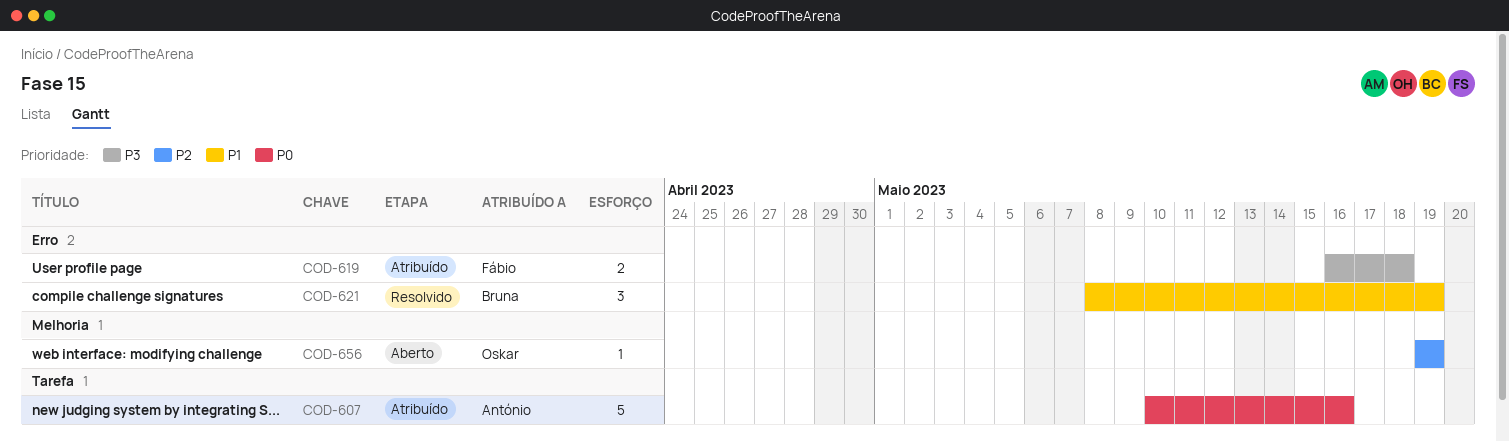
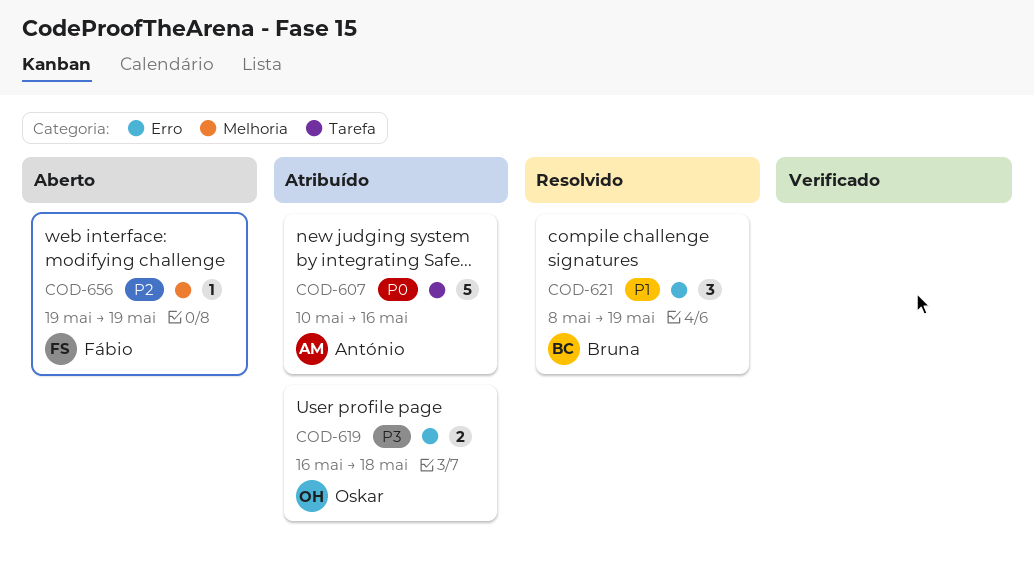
COD-619, owner: Fábio -> Oskar
COD-656, owner: Oskar -> Fábio

